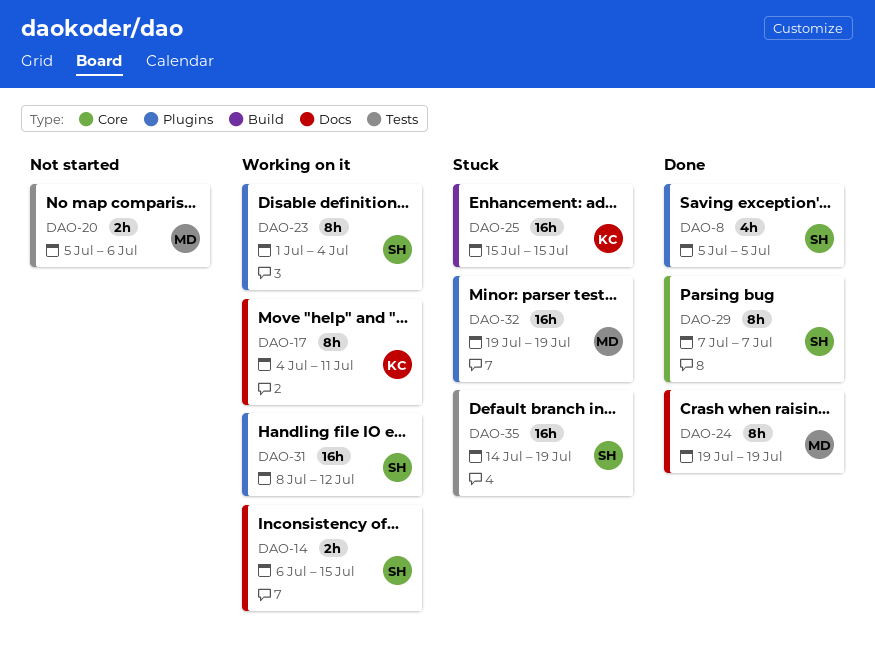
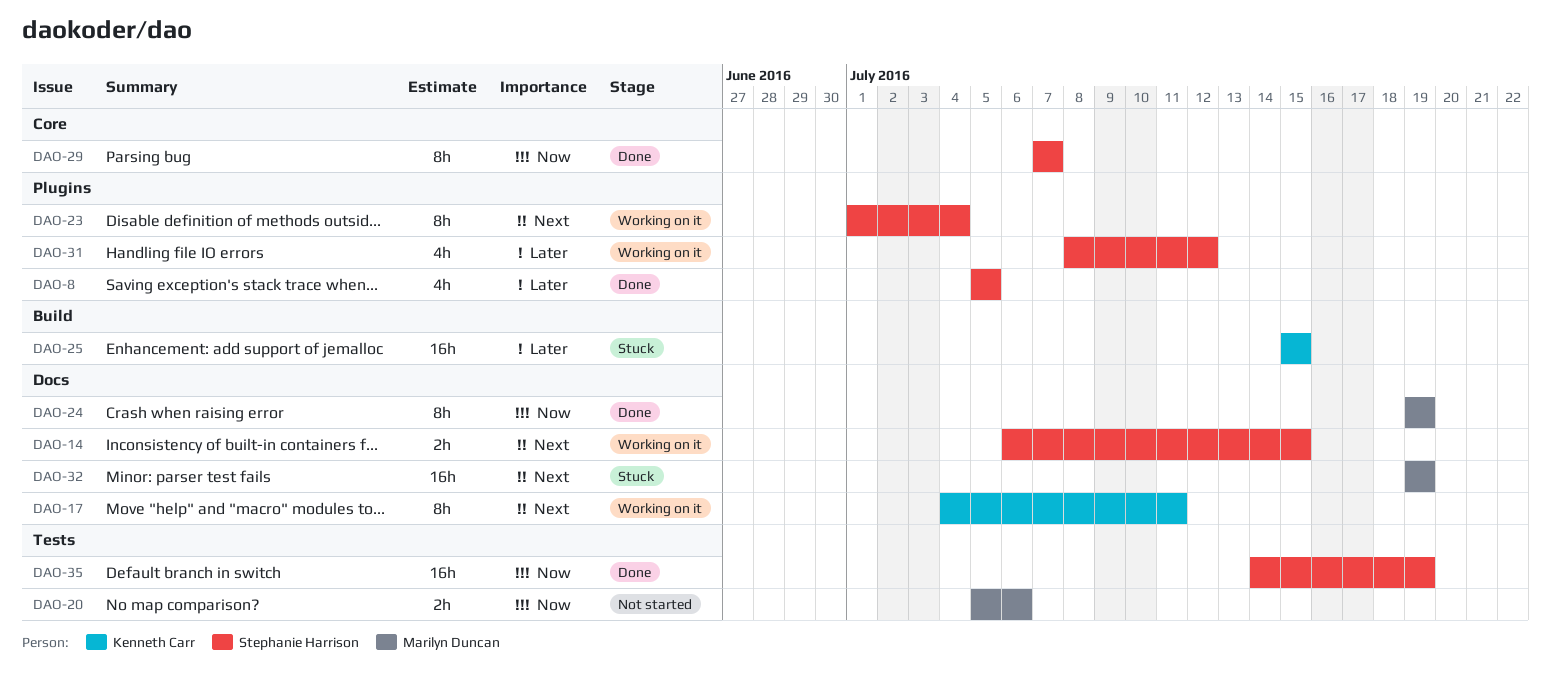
DAO-31, estimate: 16h -> 4h
DAO-32, label: Plugins -> Docs
DAO-35, status: Stuck -> Done

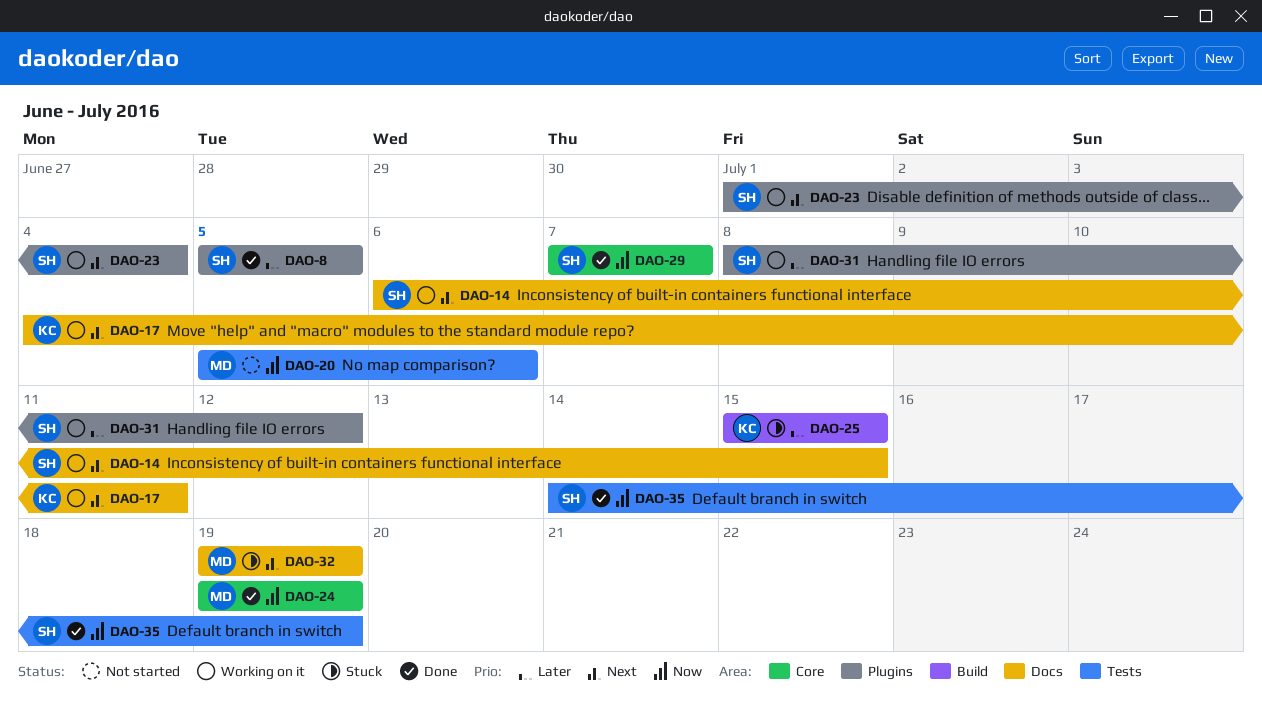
DAO-24, label: Docs -> Core

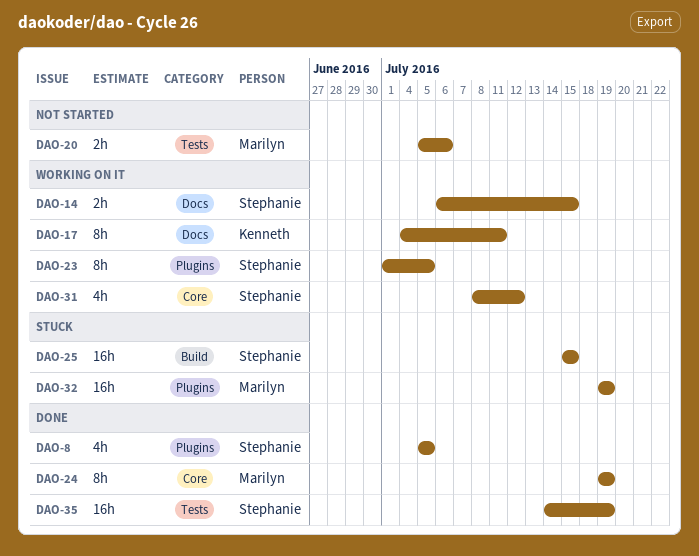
DAO-23, due: Jul 4 -> Jul 5
DAO-25, owner: Kenneth -> Stephanie
DAO-29: present -> none
DAO-31, label: Plugins -> Core
DAO-32, label: Docs -> Plugins

